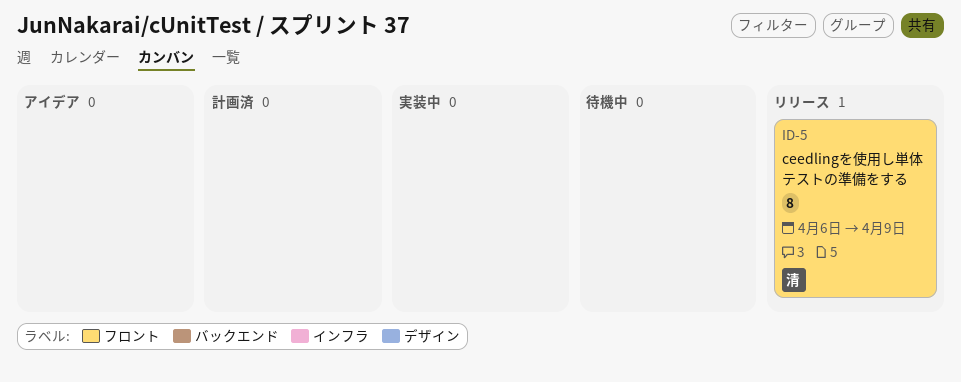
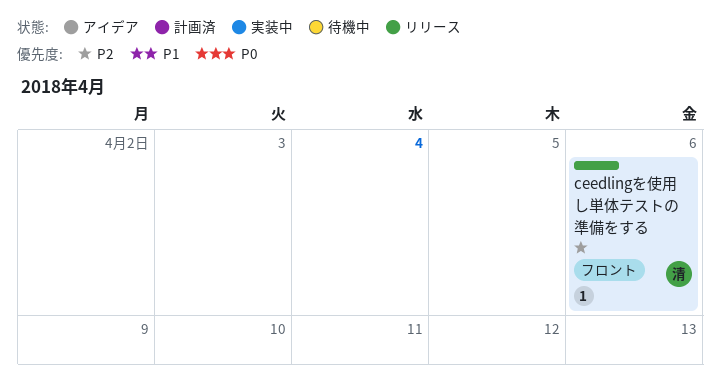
ceedlingを使用し単体テストの準備をする, estimate: 8 -> 1
ceedlingを使用し単体テストの準備をする, due: Apr 9 -> Apr 6

